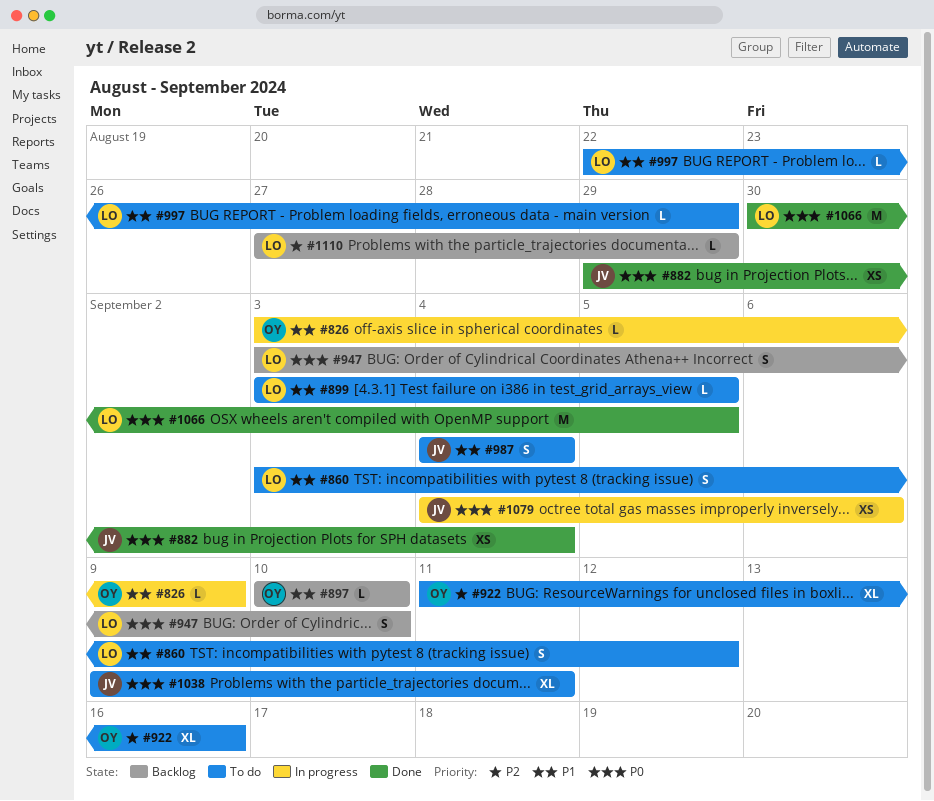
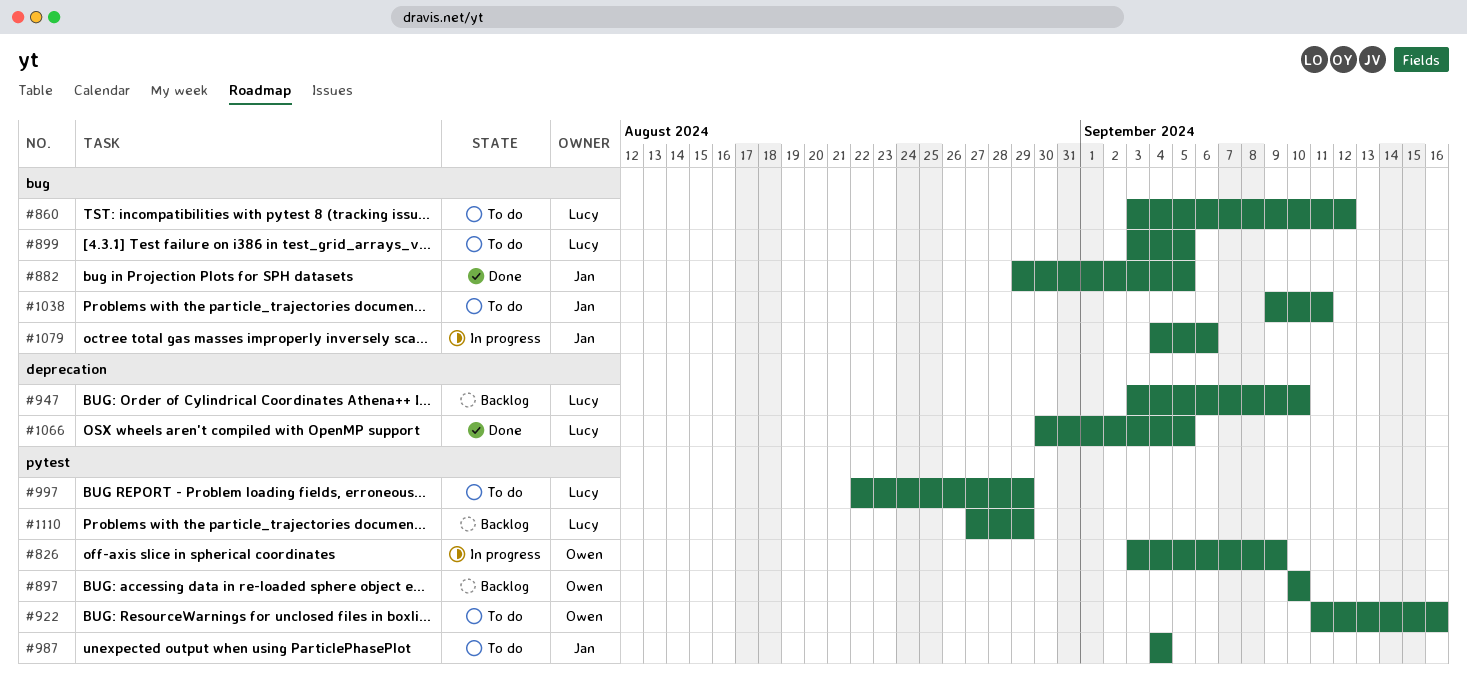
#882, due: Sep 4 -> Sep 5

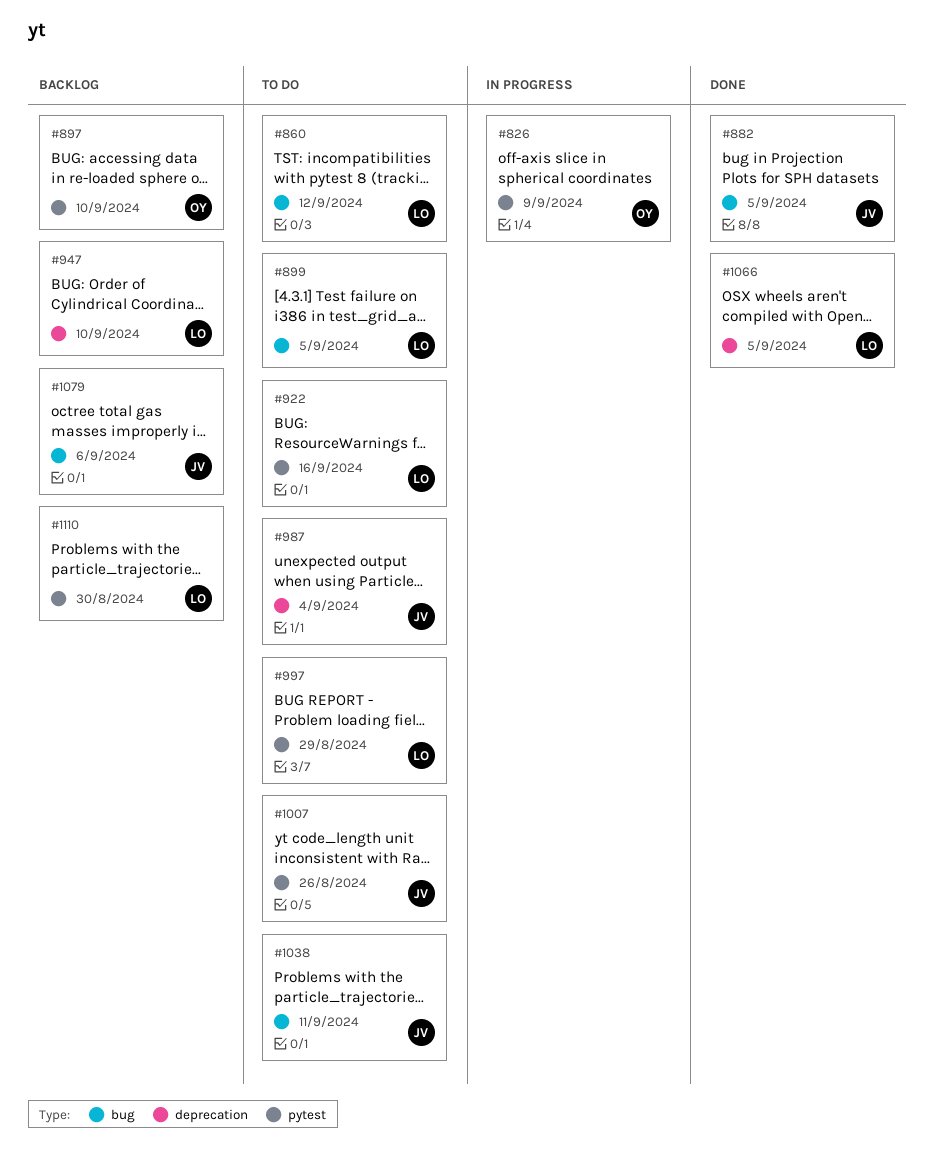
#922, owner: Owen -> Lucy
#987, label: pytest -> deprecation
#1007: none -> present
#1079, status: In progress -> Backlog
#1110, due: Aug 29 -> Aug 30

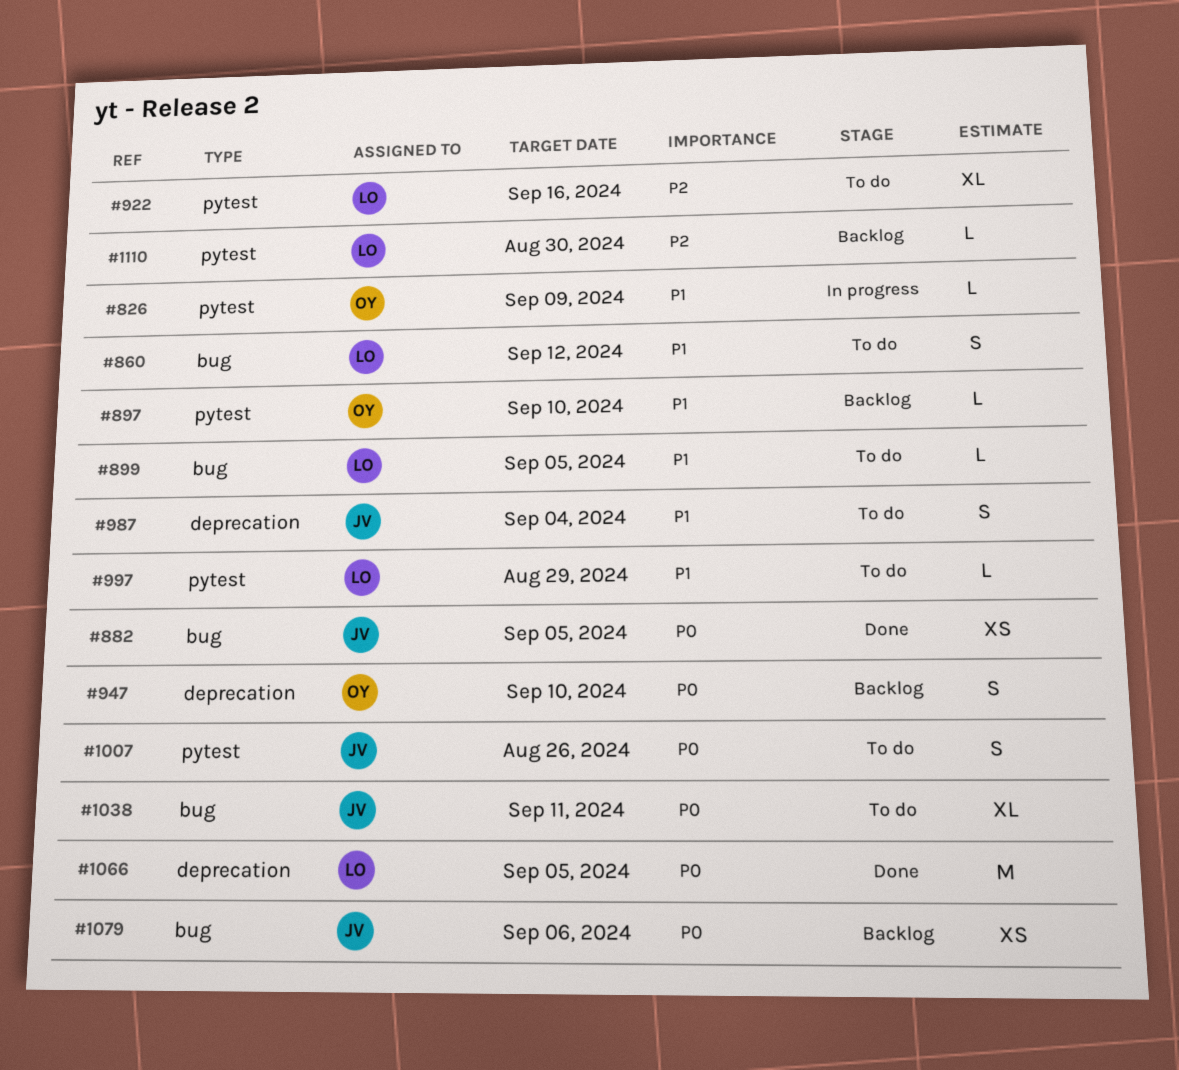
#947, owner: LO -> OY

